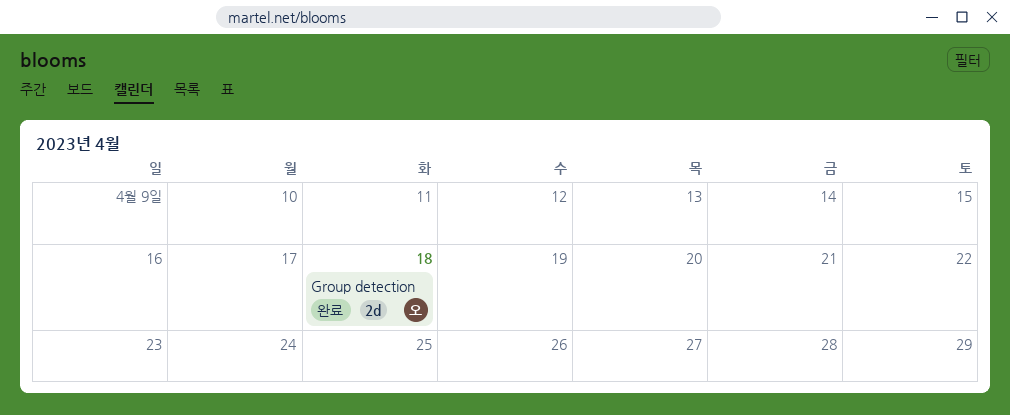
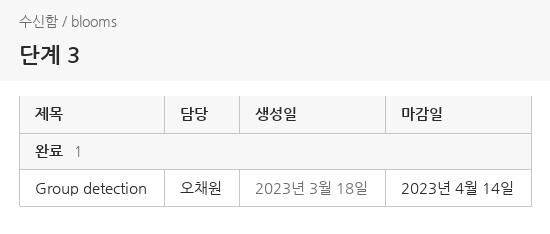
Group detection, due: Apr 18 -> Apr 14

